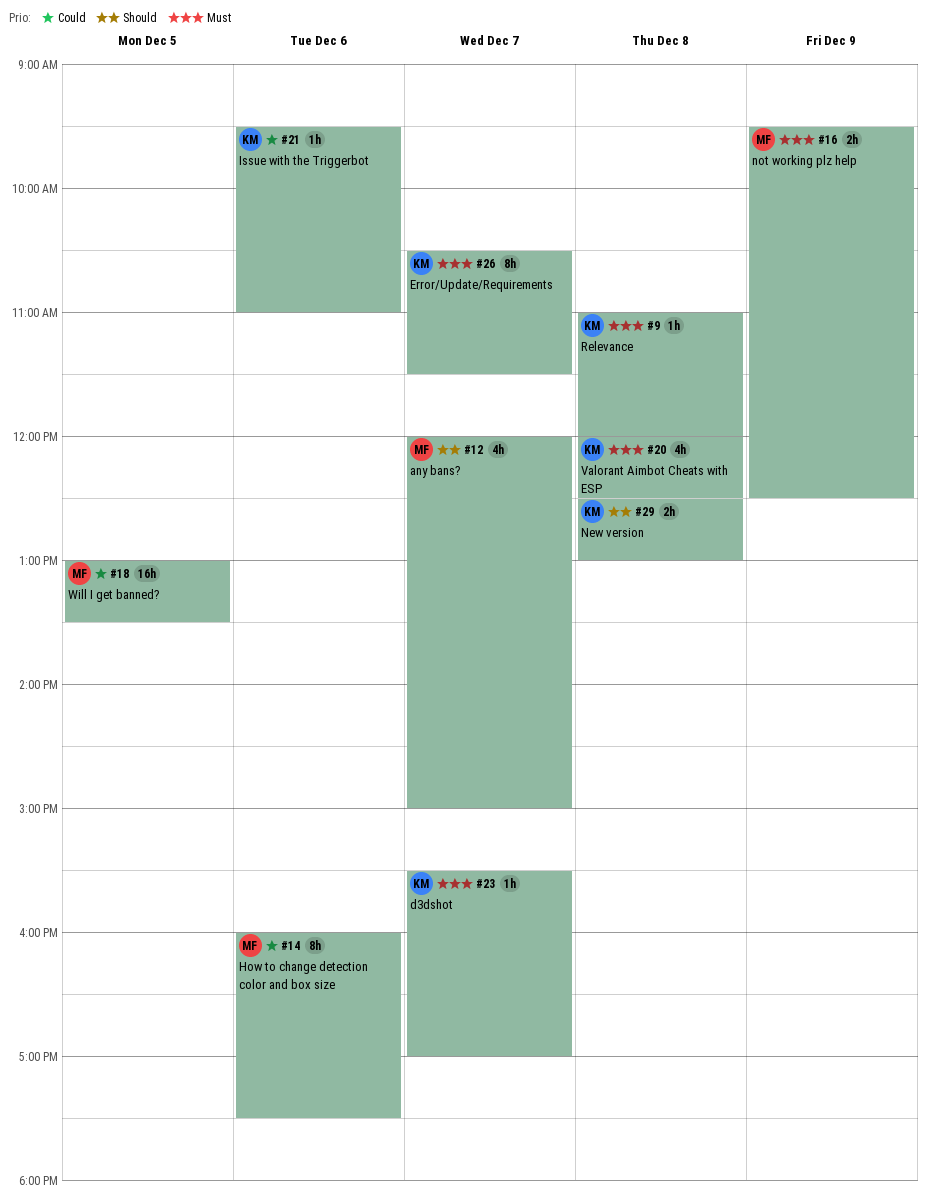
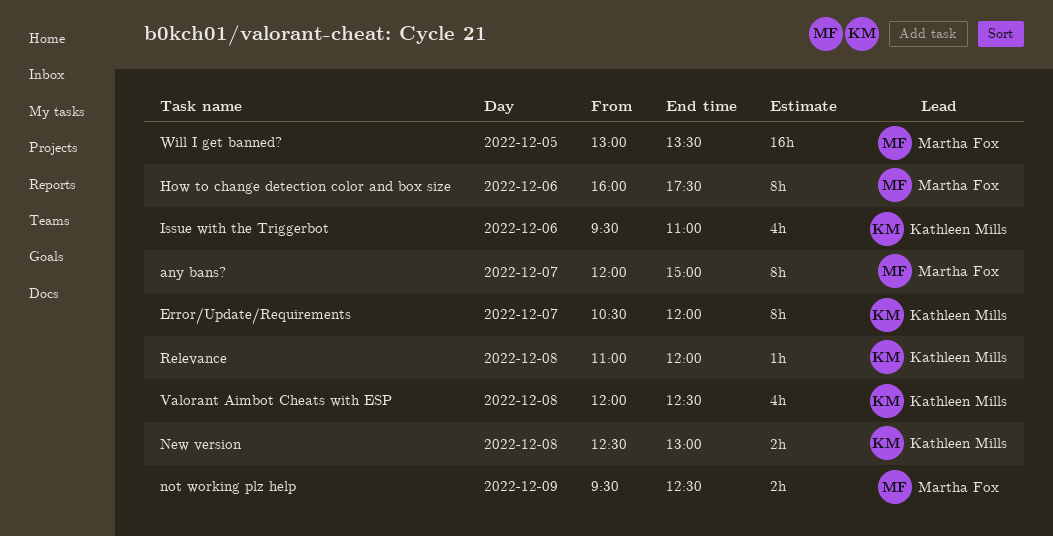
any bans?, estimate: 4h -> 8h
d3dshot: present -> none
Error/Update/Requirements, ends: 11:30 -> 12:00
Issue with the Triggerbot, estimate: 1h -> 4h

